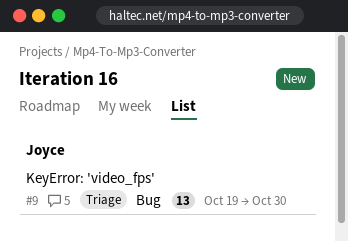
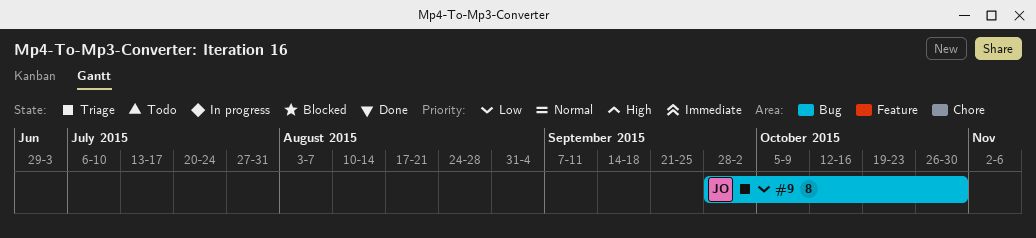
#9, estimate: 13 -> 8
#9, start: Oct 19 -> Sep 28

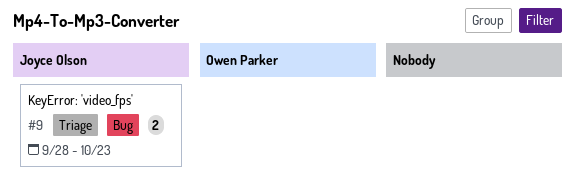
#9, estimate: 8 -> 2
#9, due: Oct 30 -> Oct 23

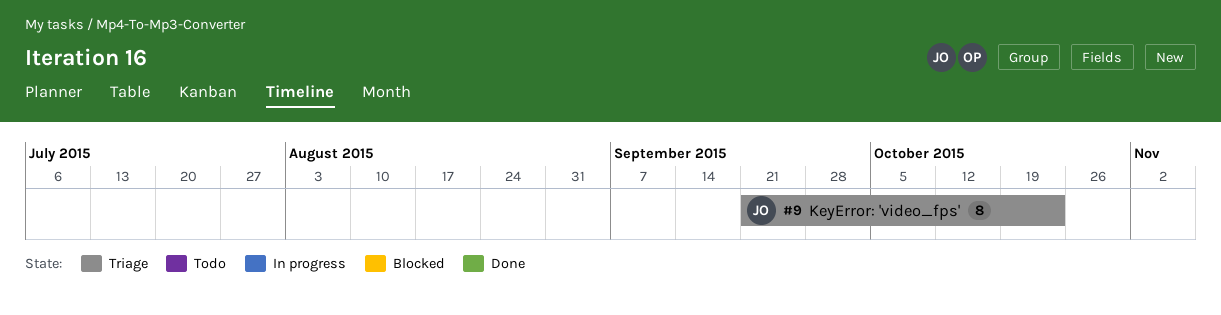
#9, estimate: 2 -> 8
#9, start: Sep 28 -> Sep 21

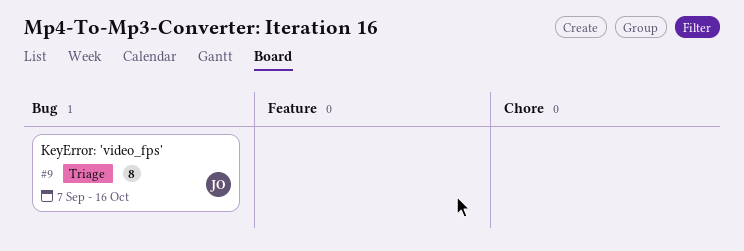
#9, start: Sep 21 -> Sep 7
#9, due: Oct 23 -> Oct 16

